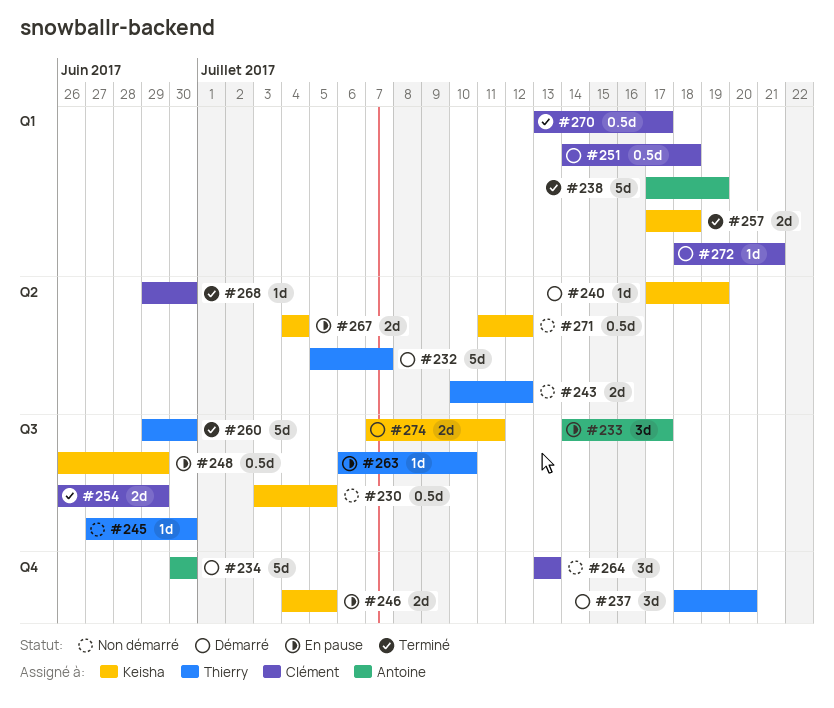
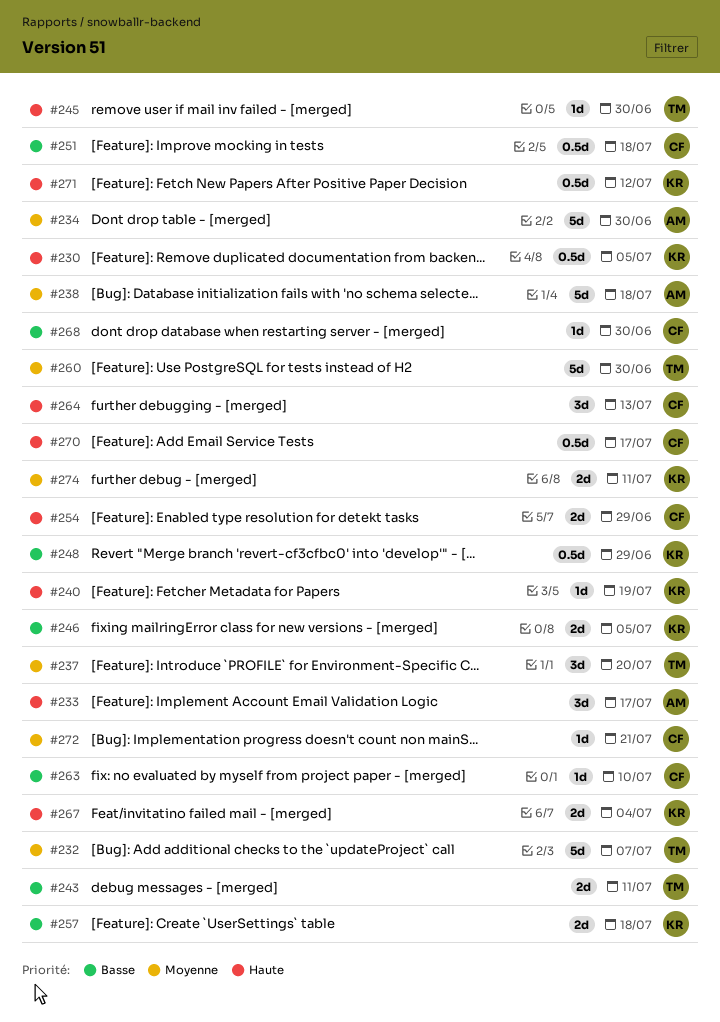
#238, due: Jul 19 -> Jul 18
#243, due: Jul 12 -> Jul 11
#263, owner: Thierry -> Clément

